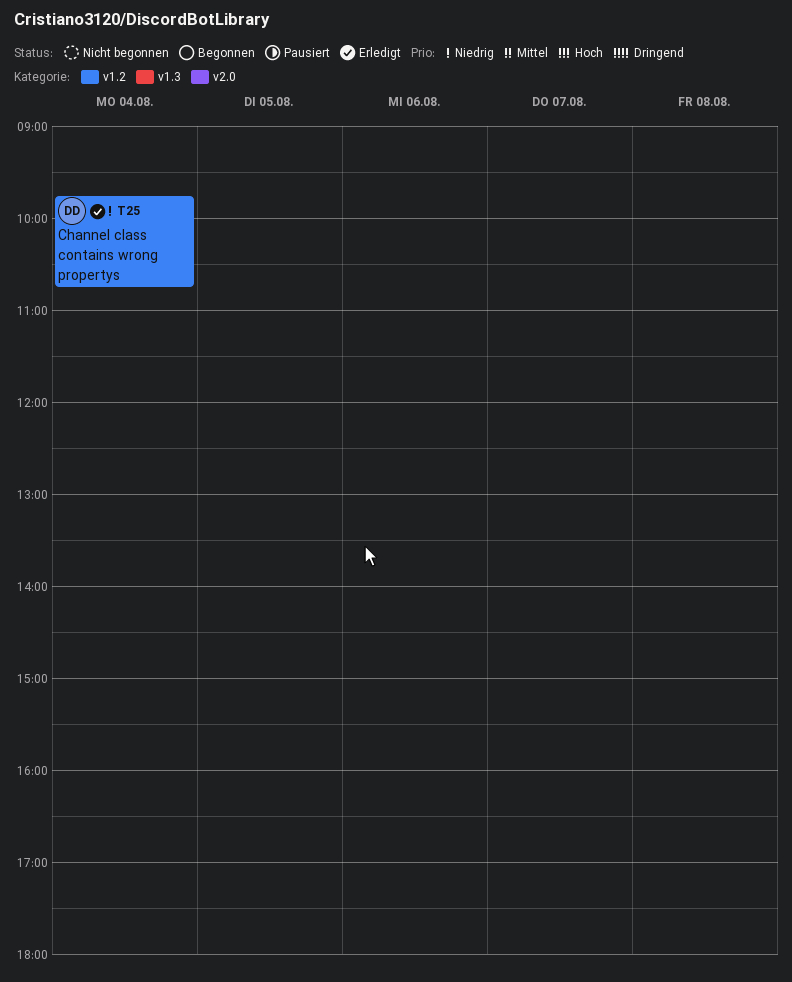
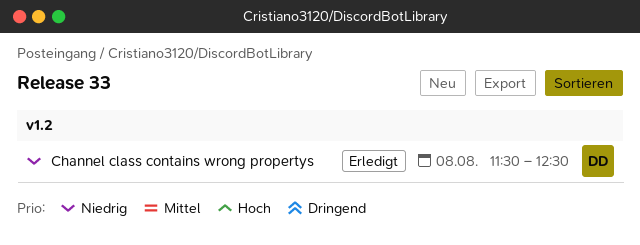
Channel class contains wrong propertys, day: Aug 4 -> Aug 8
Channel class contains wrong propertys, begins: 09:45 -> 11:30
Channel class contains wrong propertys, ends: 10:45 -> 12:30

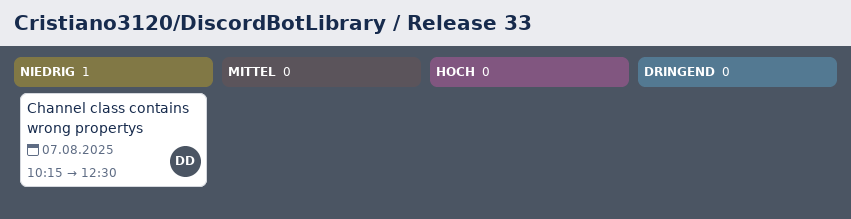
Channel class contains wrong propertys, day: Aug 8 -> Aug 7
Channel class contains wrong propertys, begins: 11:30 -> 10:15

